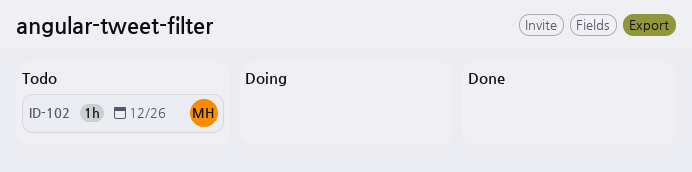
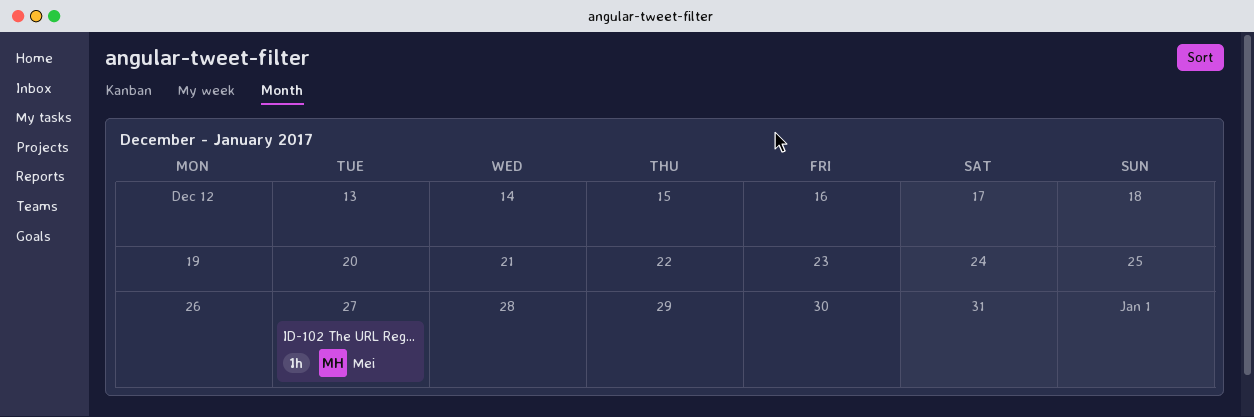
ID-102, due: Dec 26 -> Dec 27

